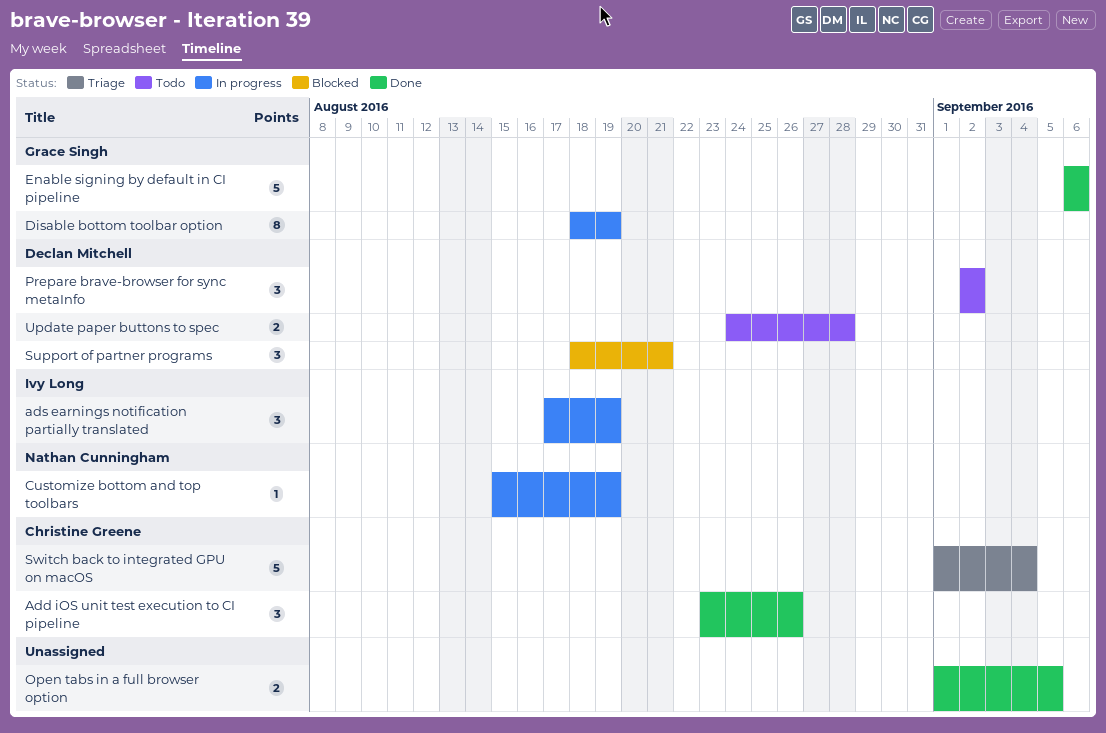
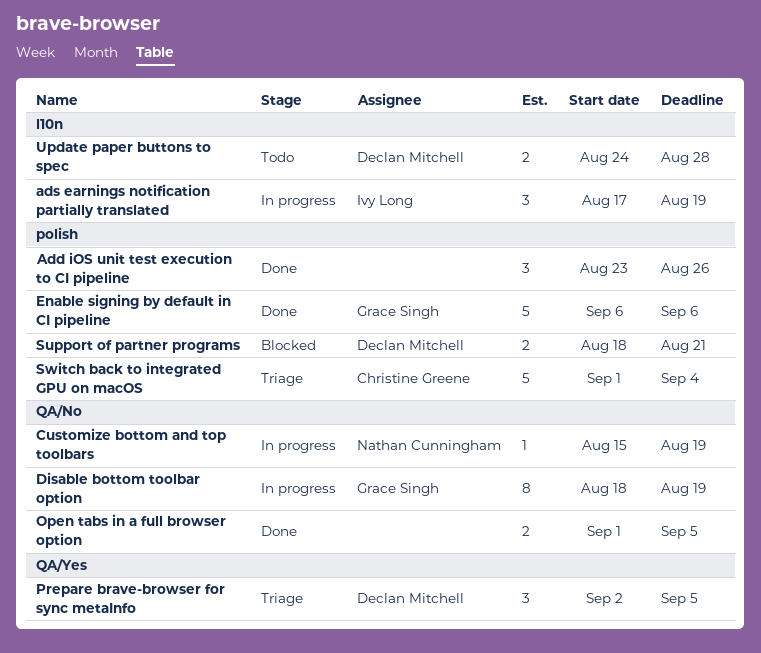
Add iOS unit test execution to CI pipeline, owner: Christine Greene -> none
Prepare brave-browser for sync metaInfo, status: Todo -> Triage
Prepare brave-browser for sync metaInfo, due: Sep 2 -> Sep 5
Support of partner programs, estimate: 3 -> 2

